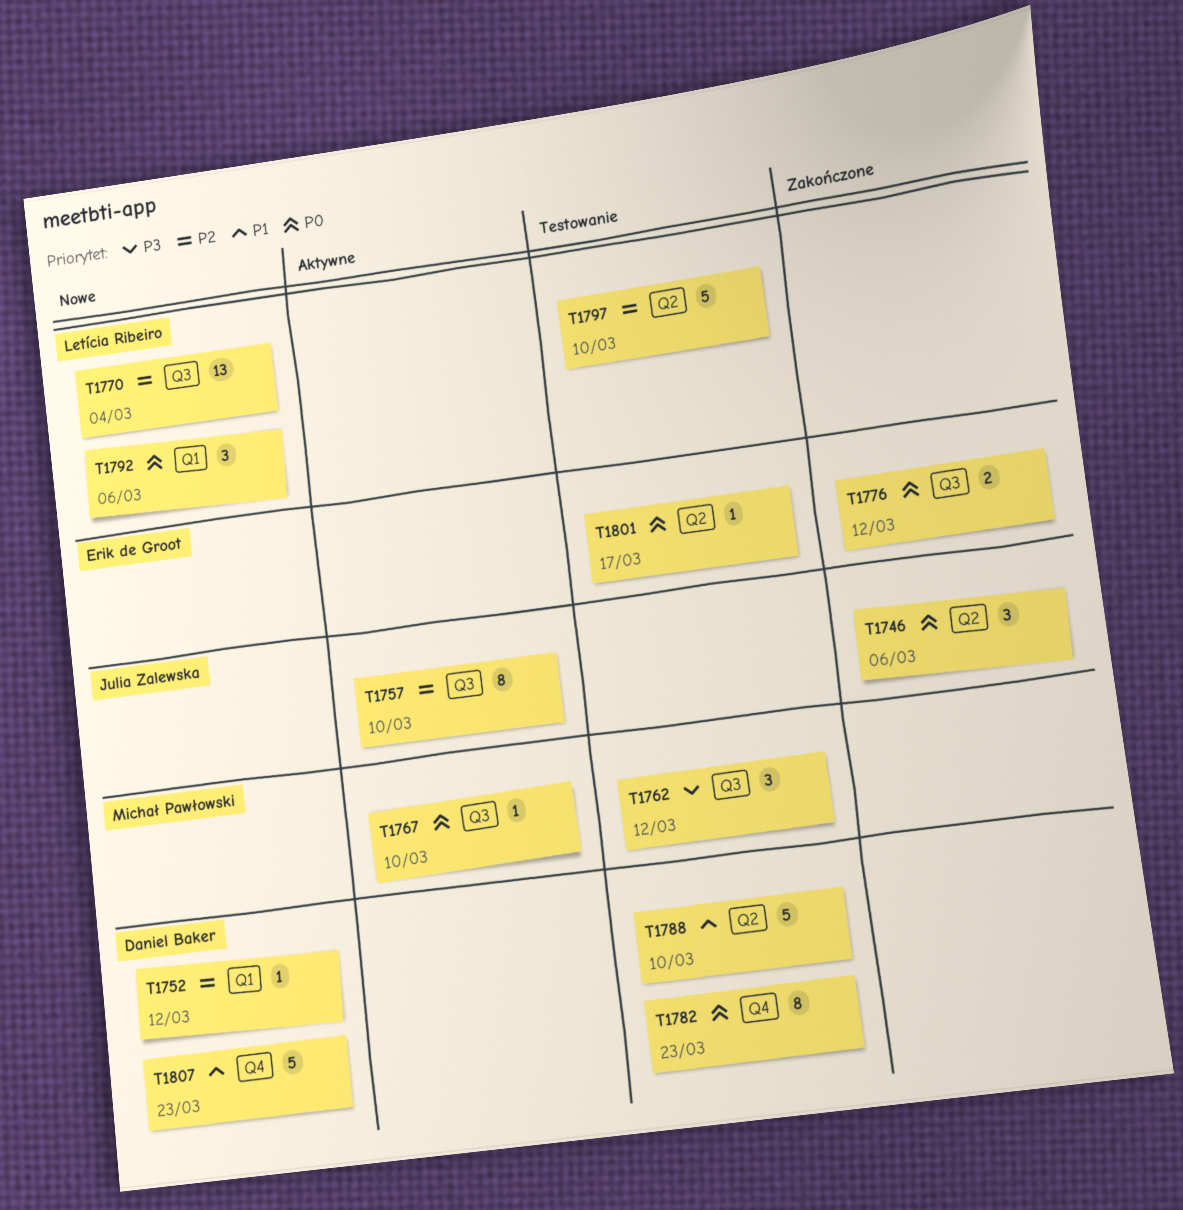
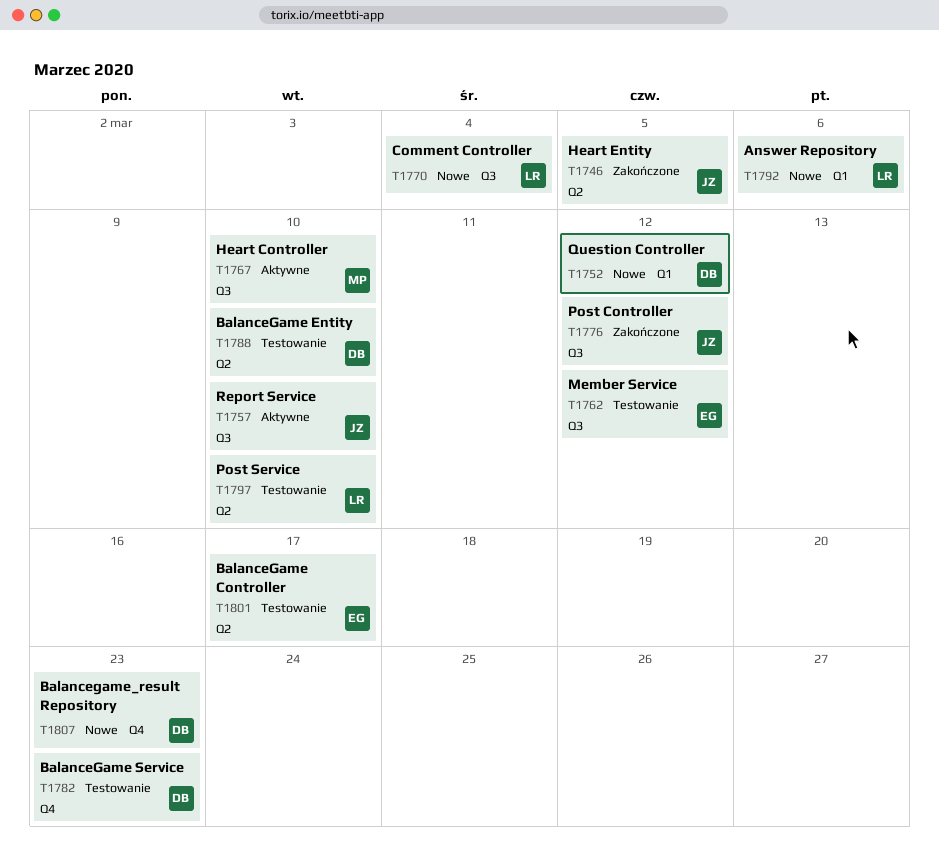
T1746, due: Mar 6 -> Mar 5
T1762, owner: Michał Pawłowski -> Erik de Groot
T1776, owner: Erik de Groot -> Julia Zalewska

